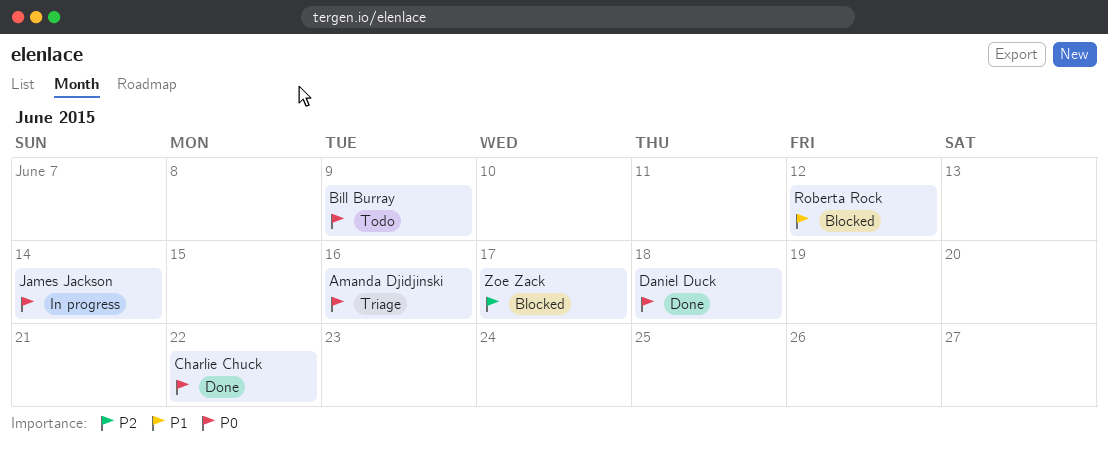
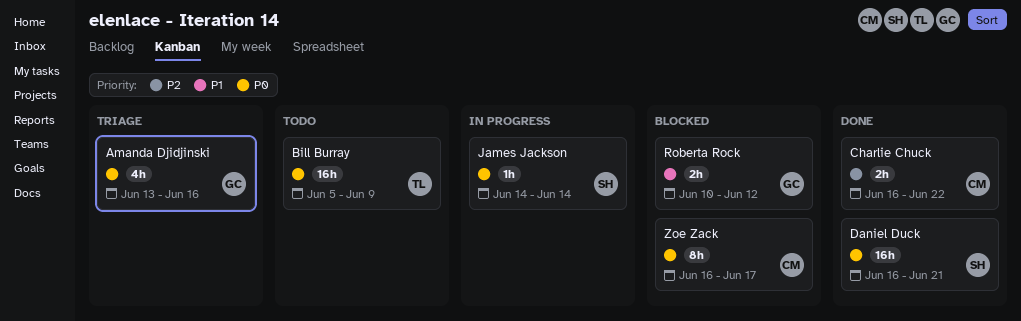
Charlie Chuck, priority: P0 -> P2
Daniel Duck, due: Jun 18 -> Jun 21
Zoe Zack, priority: P2 -> P0

